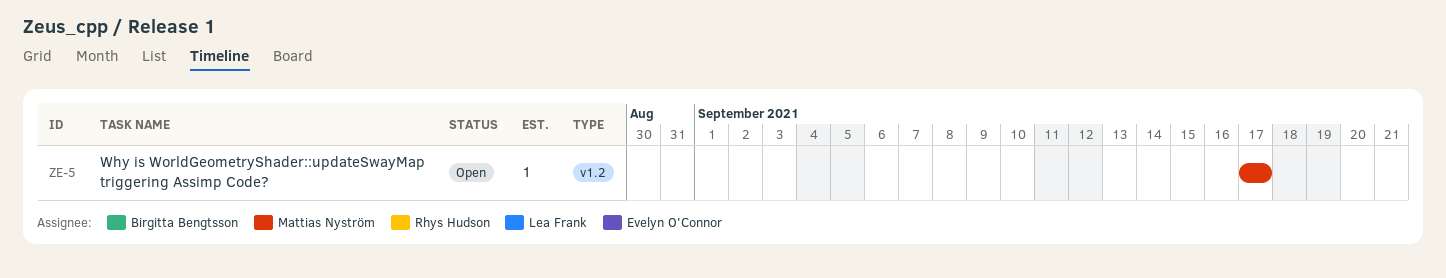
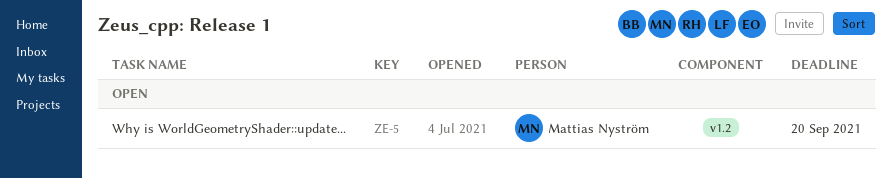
ZE-5, due: Sep 17 -> Sep 20

